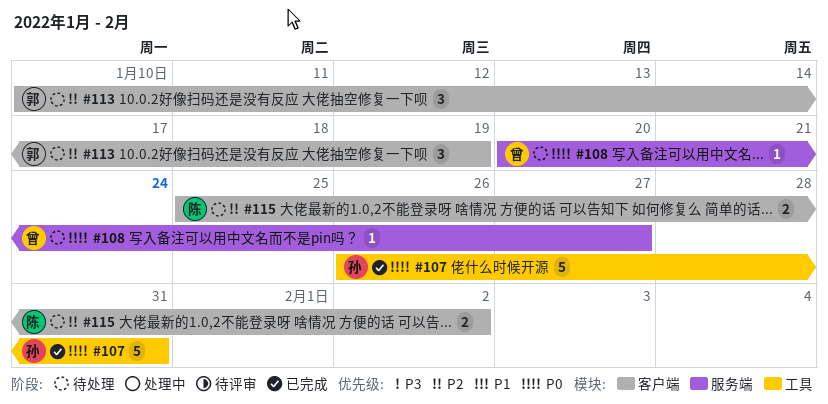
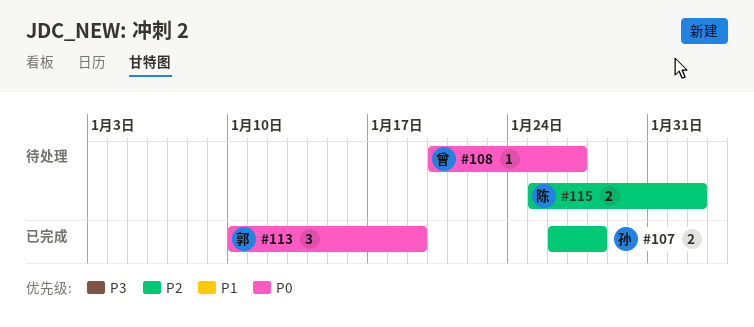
#107, priority: P0 -> P2
#107, estimate: 5 -> 2
#107, due: Jan 31 -> Jan 28
#113, status: 待处理 -> 已完成
#113, priority: P2 -> P0

